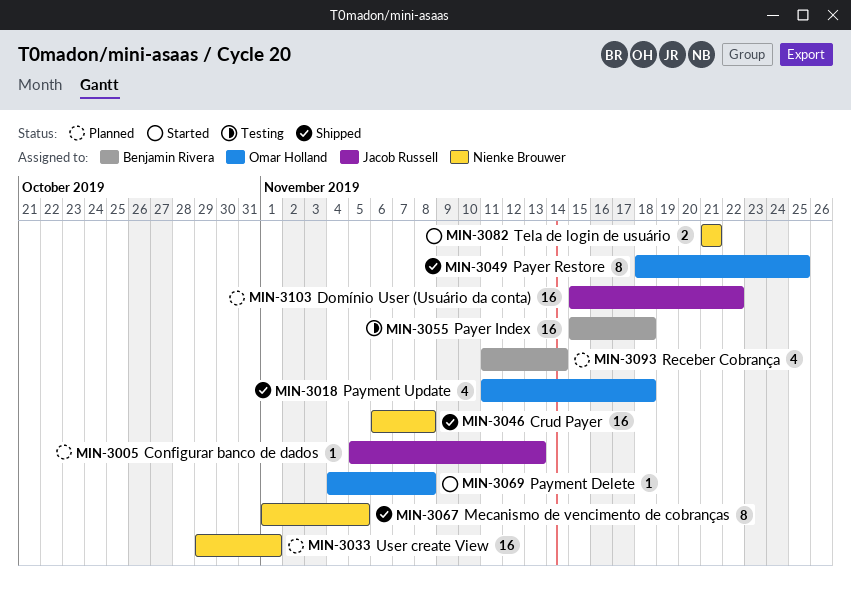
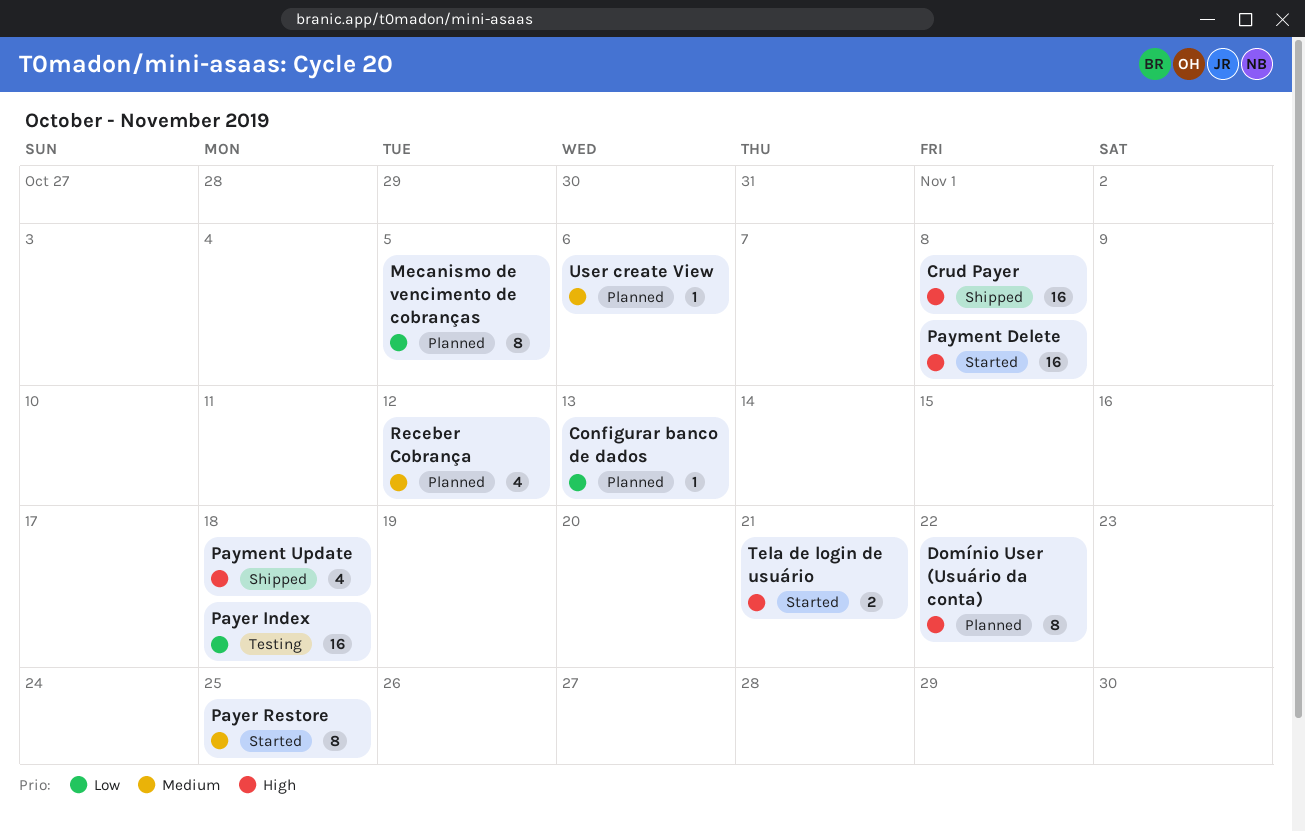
Domínio User (Usuário da conta), estimate: 16 -> 8
Mecanismo de vencimento de cobranças, status: Shipped -> Planned
Payer Restore, status: Shipped -> Started
Payment Delete, estimate: 1 -> 16
Receber Cobrança, due: Nov 14 -> Nov 12
User create View, estimate: 16 -> 1
User create View, due: Nov 1 -> Nov 6

